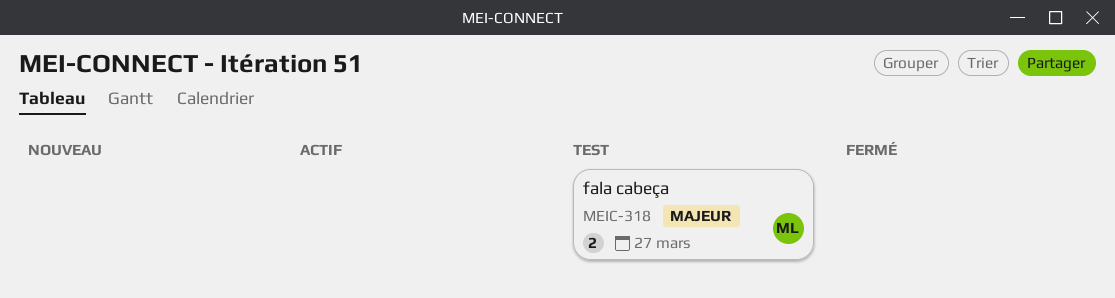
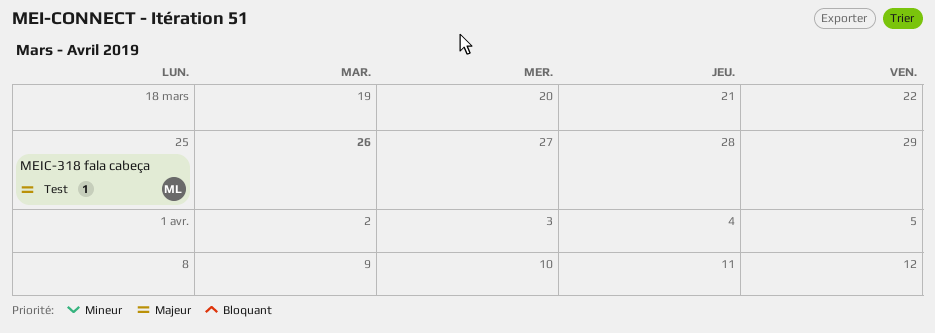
MEIC-318, estimate: 2 -> 1
MEIC-318, due: Mar 27 -> Mar 25

